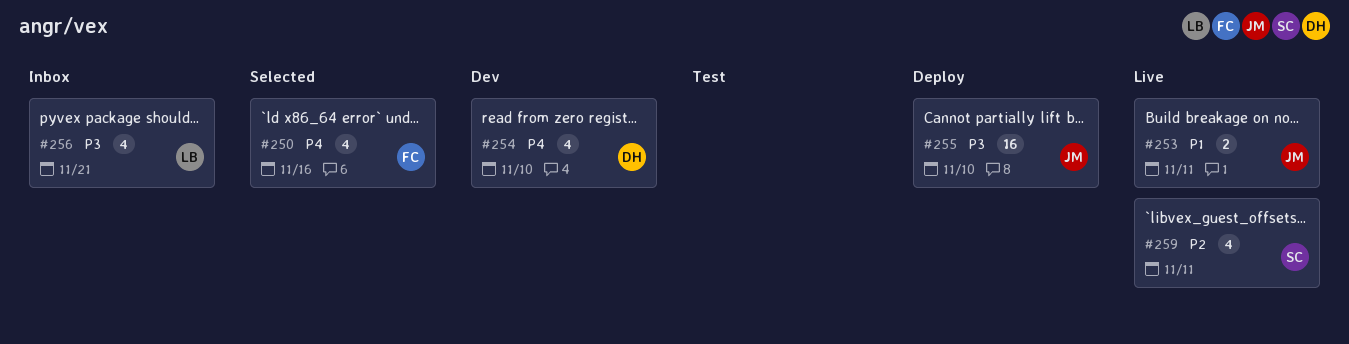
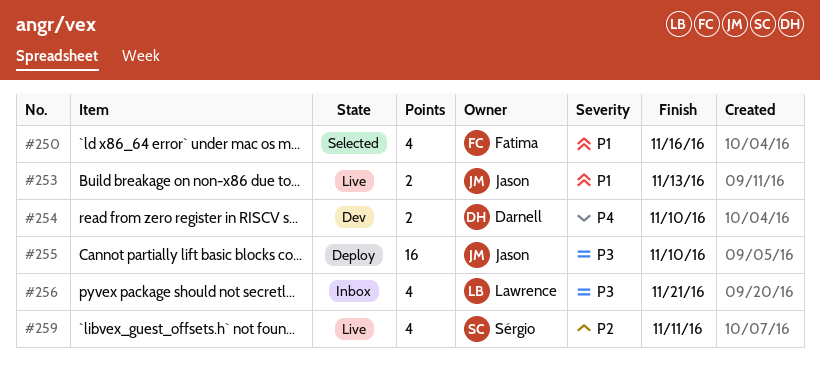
#250, priority: P4 -> P1
#253, due: Nov 11 -> Nov 13
#254, estimate: 4 -> 2

